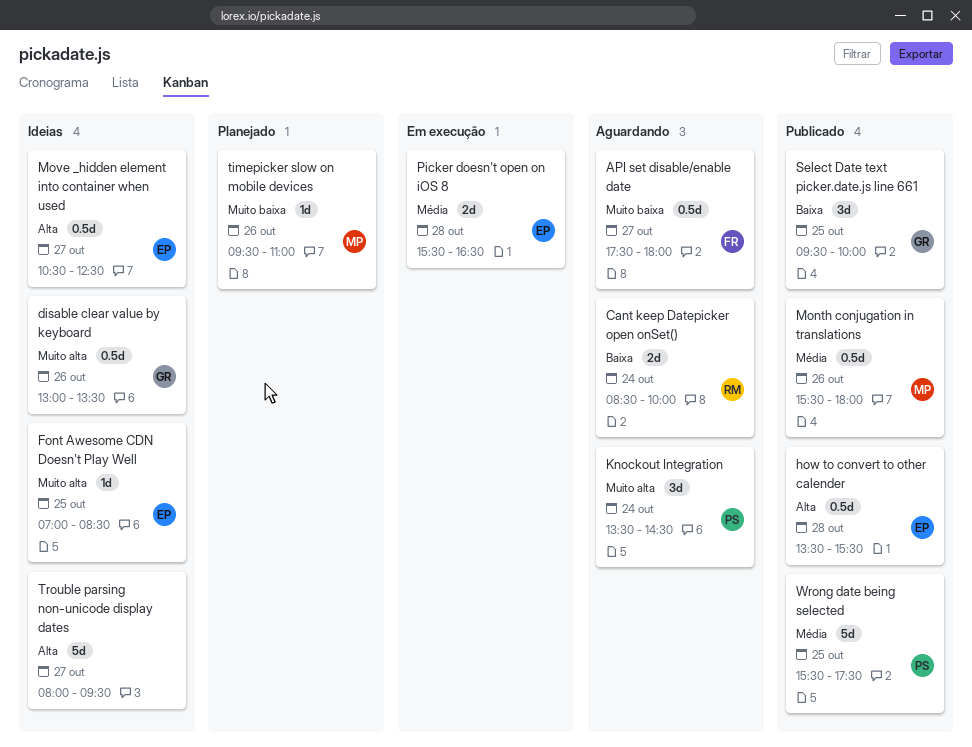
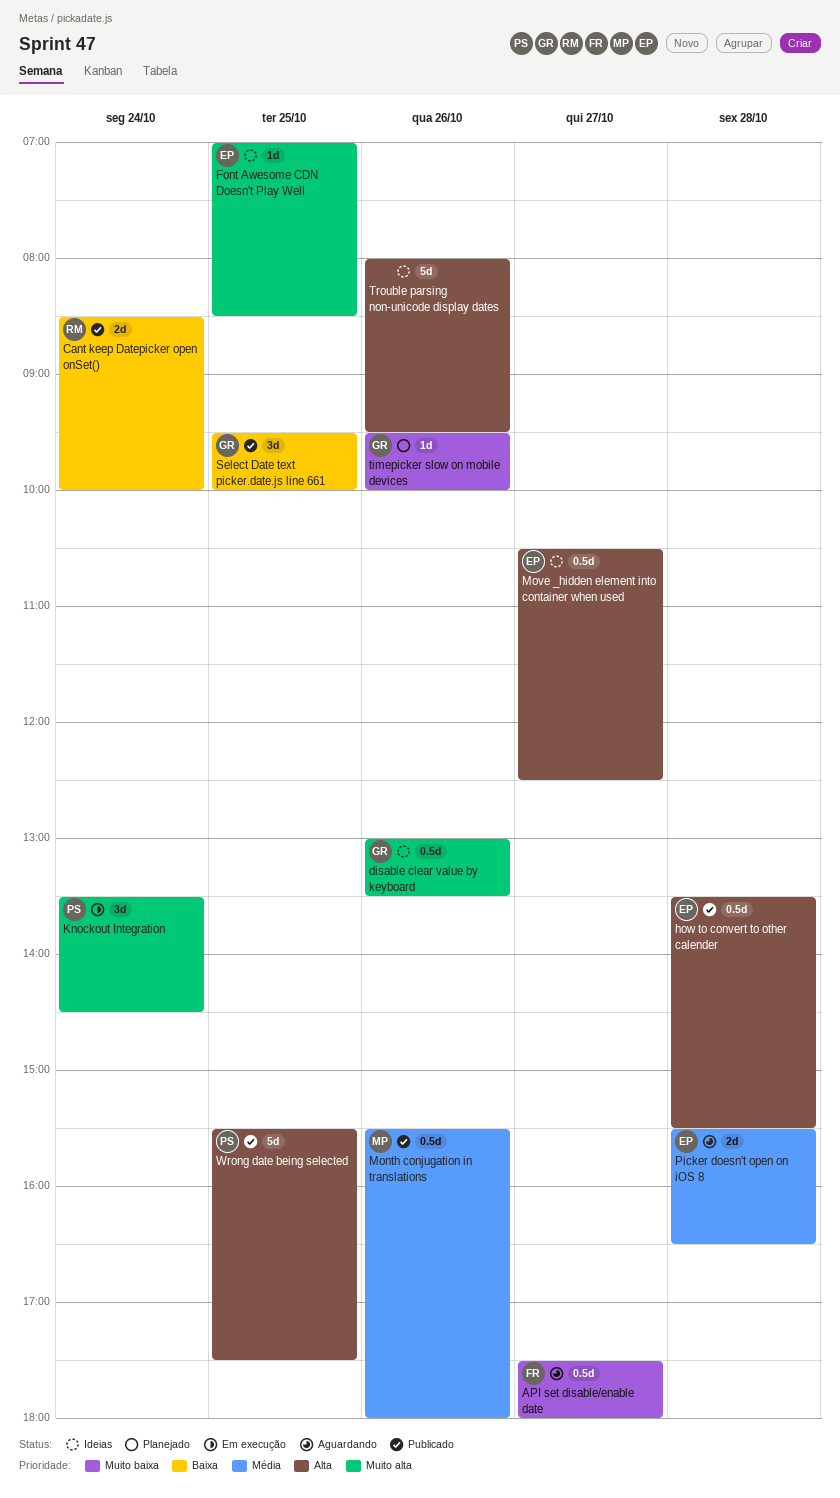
Cant keep Datepicker open onSet(), status: Aguardando -> Publicado
Knockout Integration, status: Aguardando -> Em execução
Picker doesn't open on iOS 8, status: Em execução -> Aguardando
timepicker slow on mobile devices, owner: MP -> GR
timepicker slow on mobile devices, ends: 11:00 -> 10:00
Trouble parsing non-unicode display dates, day: Oct 27 -> Oct 26
Wrong date being selected, priority: Média -> Alta

